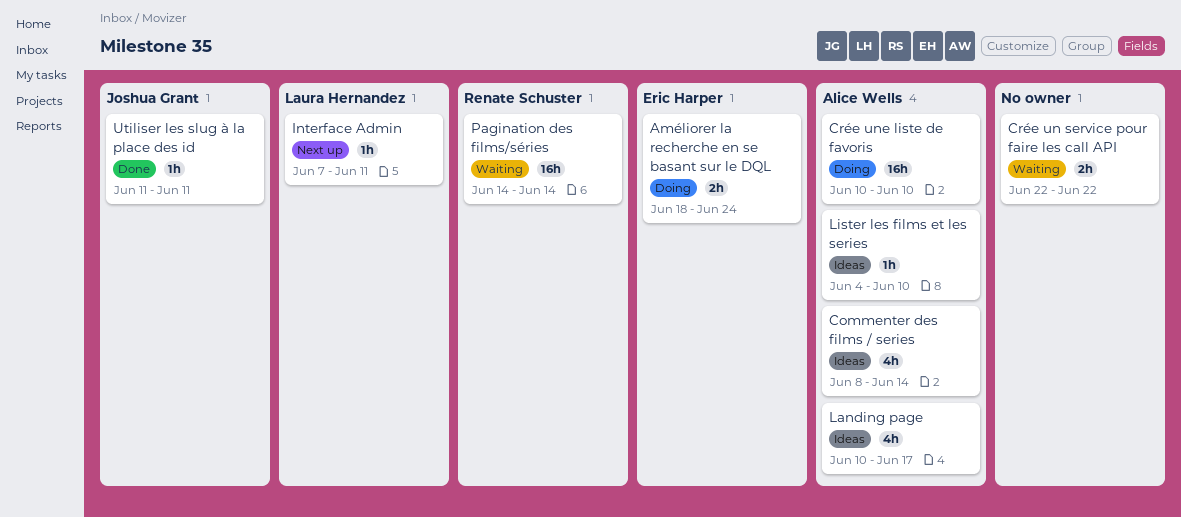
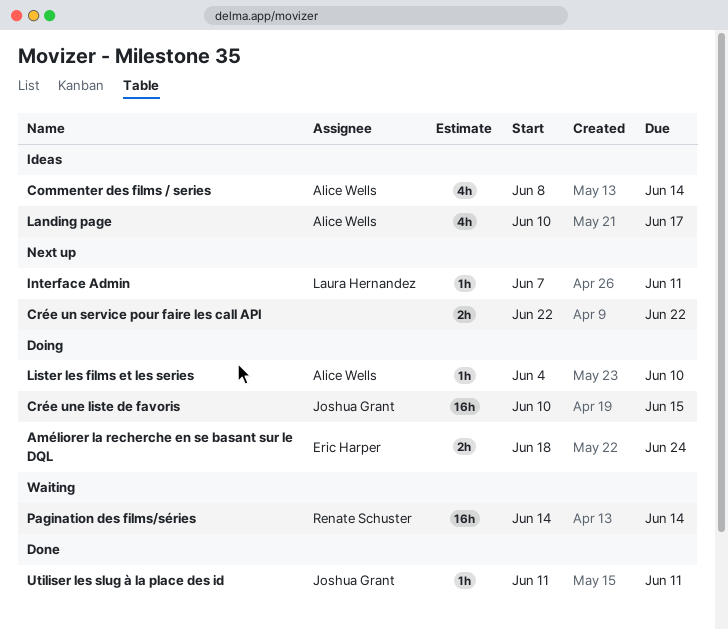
Crée un service pour faire les call API, status: Waiting -> Next up
Crée une liste de favoris, owner: Alice Wells -> Joshua Grant
Crée une liste de favoris, due: Jun 10 -> Jun 15
Lister les films et les series, status: Ideas -> Doing

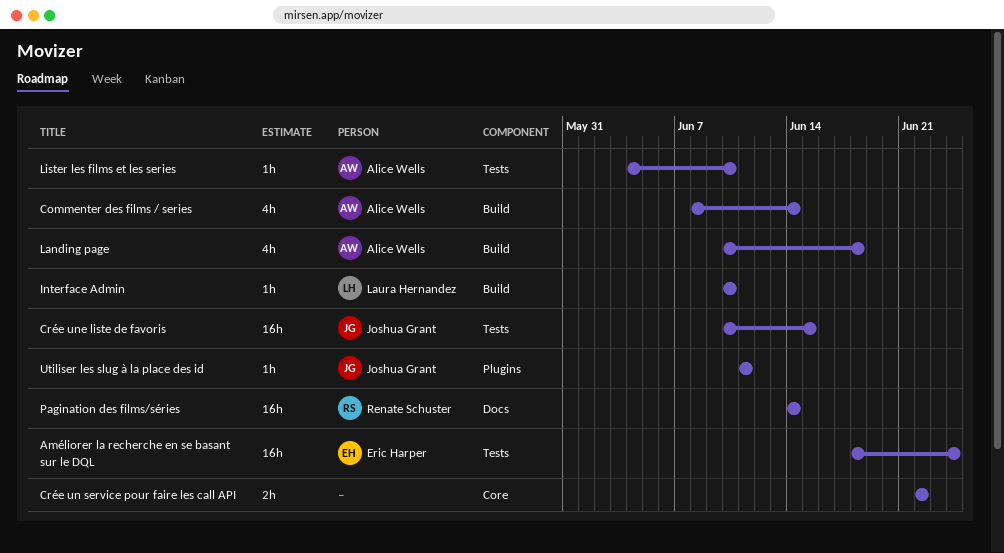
Améliorer la recherche en se basant sur le DQL, estimate: 2h -> 16h
Interface Admin, start: Jun 7 -> Jun 10
Interface Admin, due: Jun 11 -> Jun 10
Landing page, due: Jun 17 -> Jun 18

